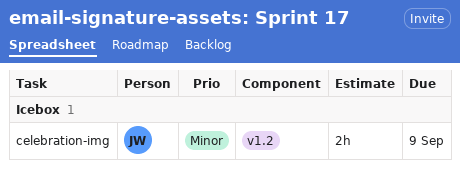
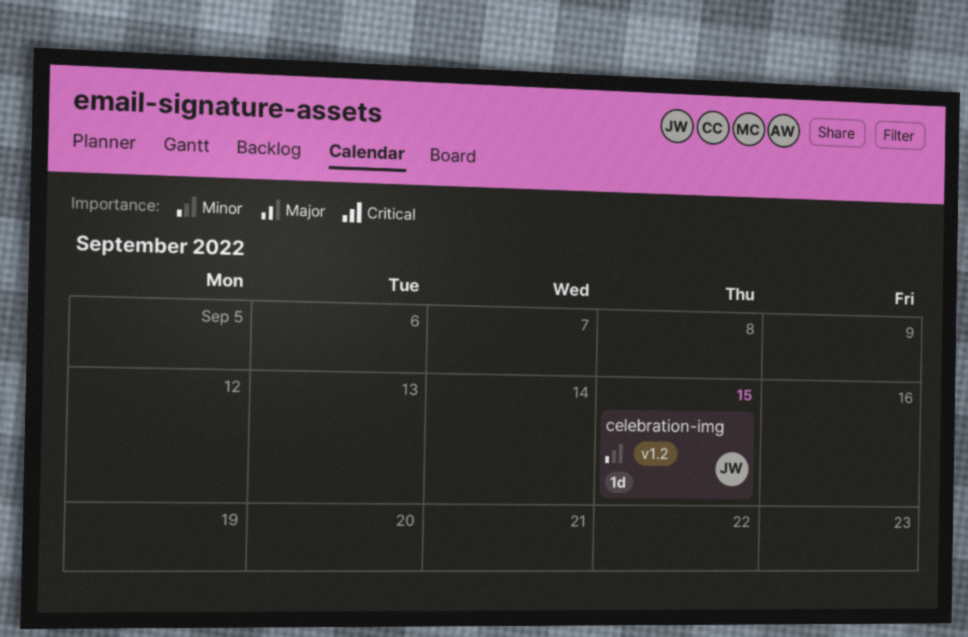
celebration-img, estimate: 2h -> 1d
celebration-img, due: Sep 9 -> Sep 15

